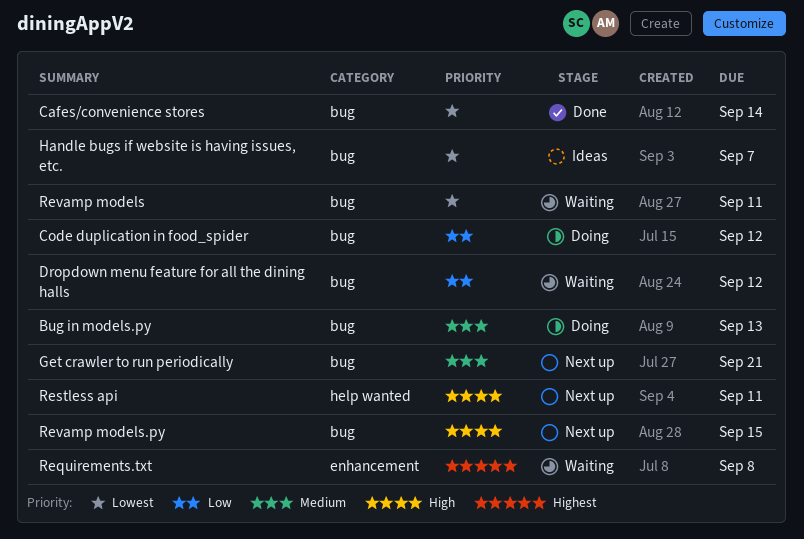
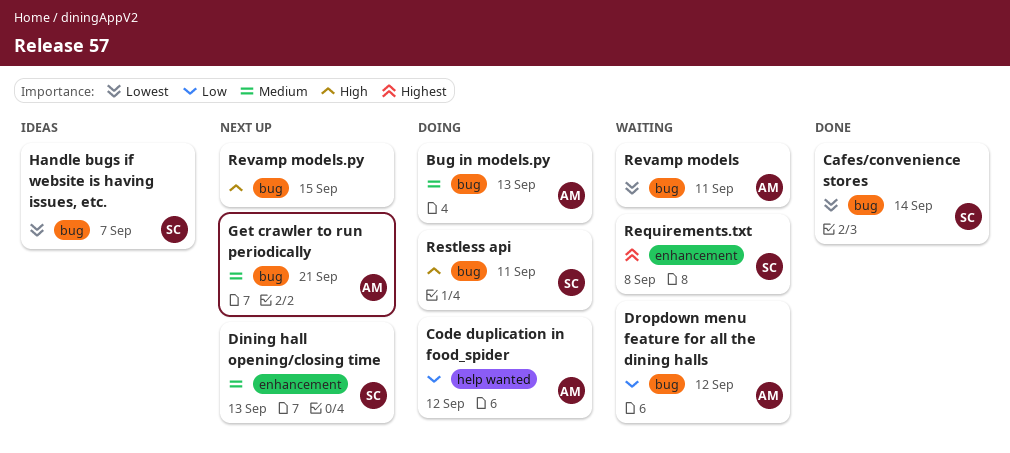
Code duplication in food_spider, label: bug -> help wanted
Dining hall opening/closing time: none -> present
Restless api, status: Next up -> Doing
Restless api, label: help wanted -> bug

